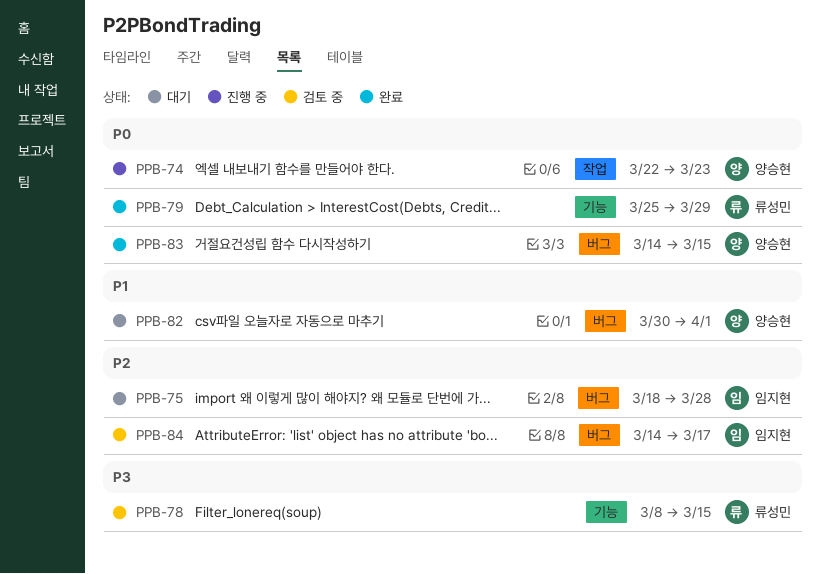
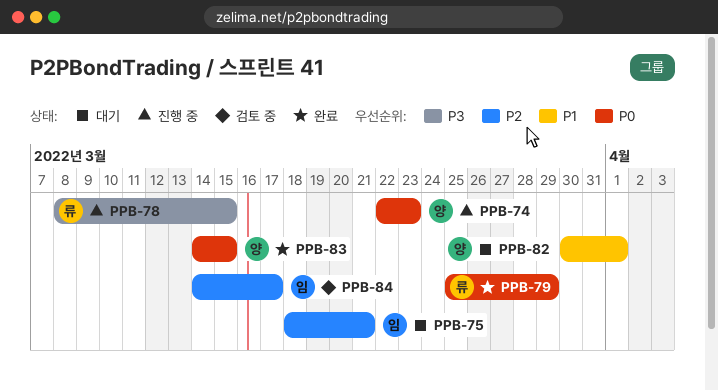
PPB-75, due: Mar 28 -> Mar 21
PPB-78, status: 검토 중 -> 진행 중

